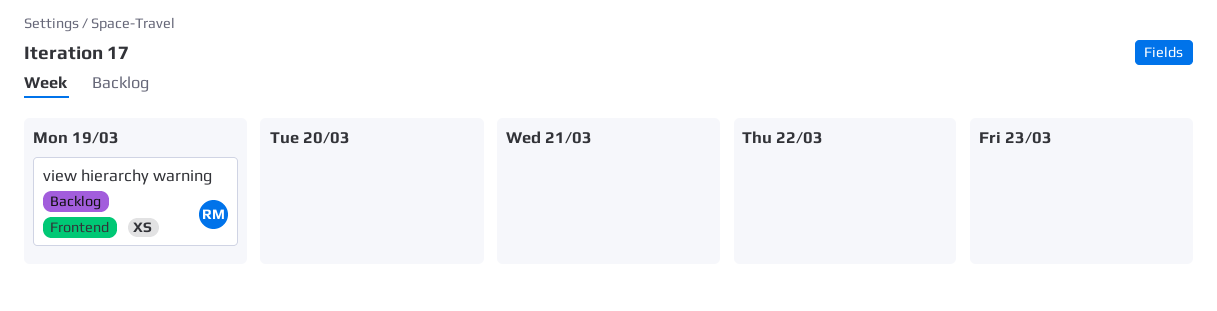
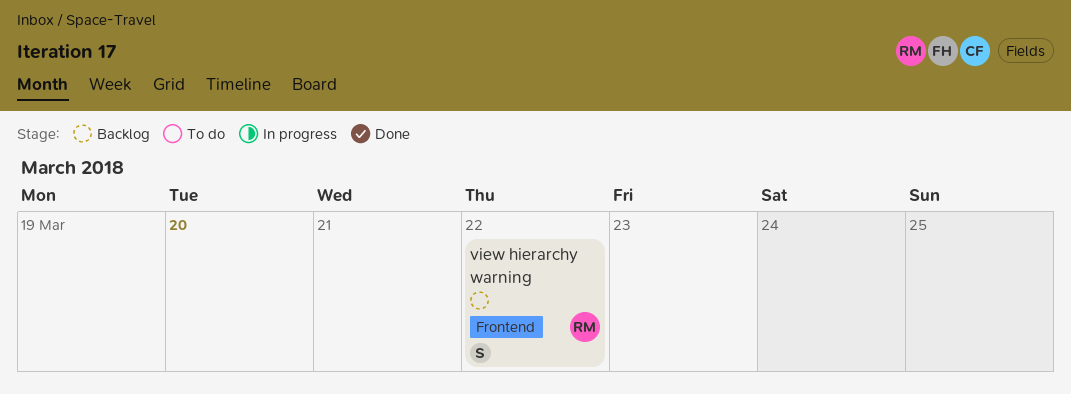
view hierarchy warning, estimate: XS -> S
view hierarchy warning, due: Mar 19 -> Mar 22

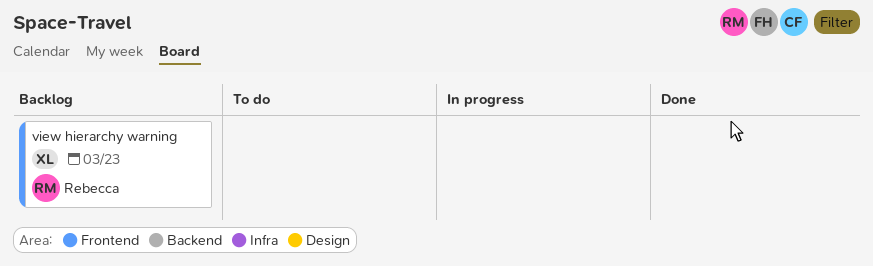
view hierarchy warning, estimate: S -> XL
view hierarchy warning, due: Mar 22 -> Mar 23

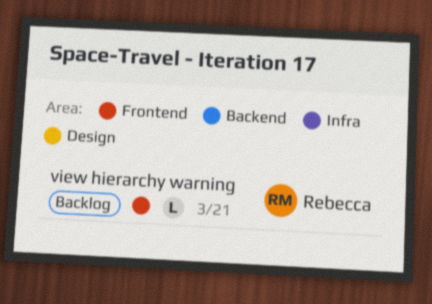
view hierarchy warning, estimate: XL -> L
view hierarchy warning, due: Mar 23 -> Mar 21

